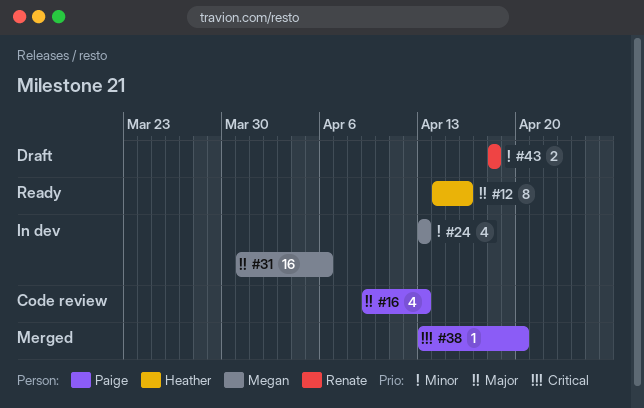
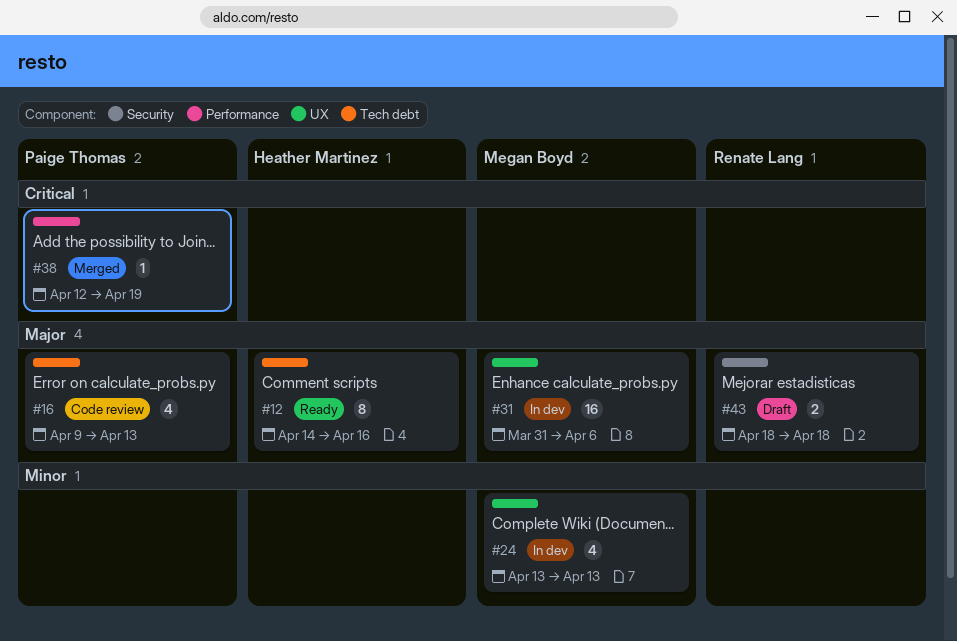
#38, start: Apr 13 -> Apr 12
#38, due: Apr 20 -> Apr 19
#43, priority: Minor -> Major

